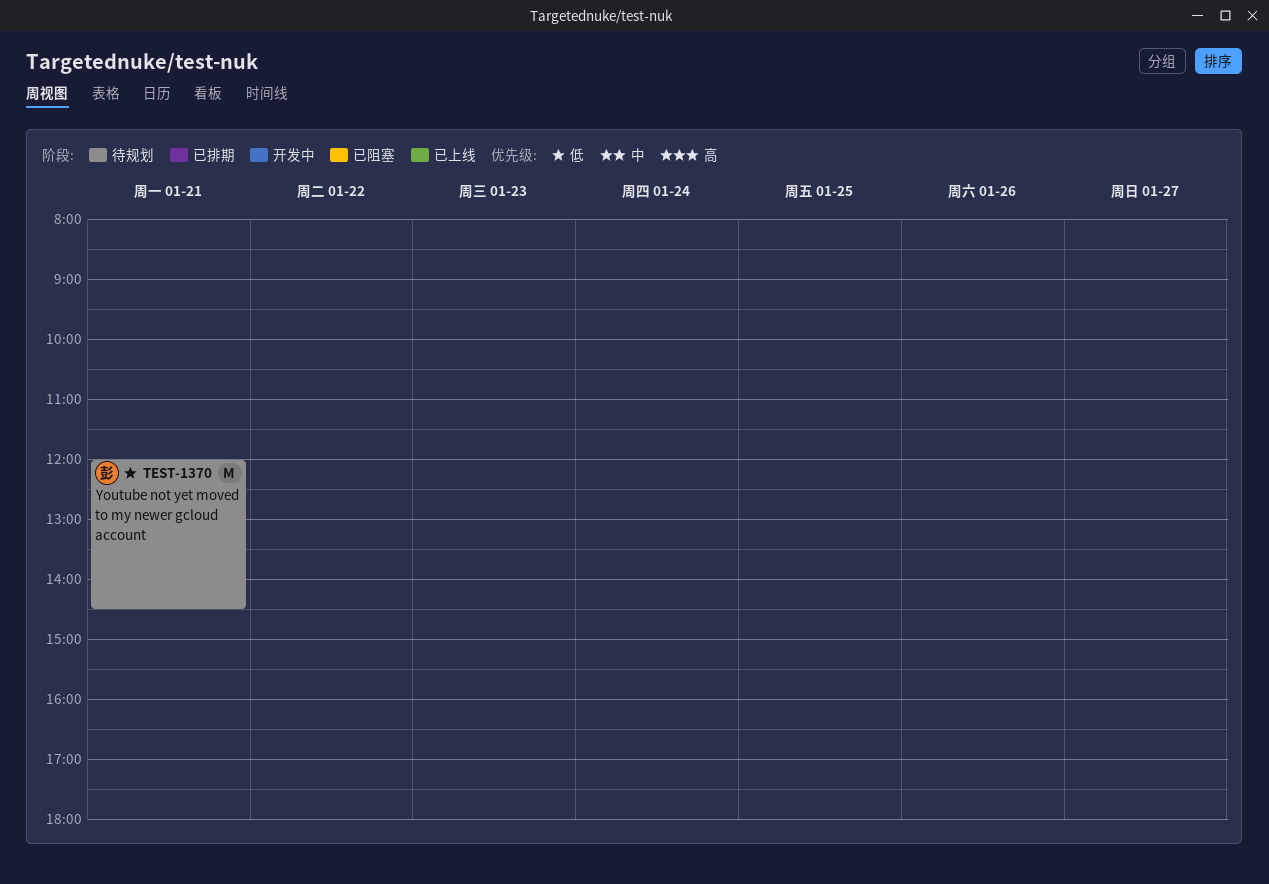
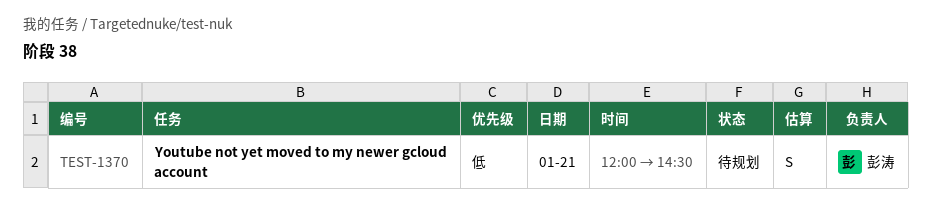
TEST-1370, estimate: M -> S

